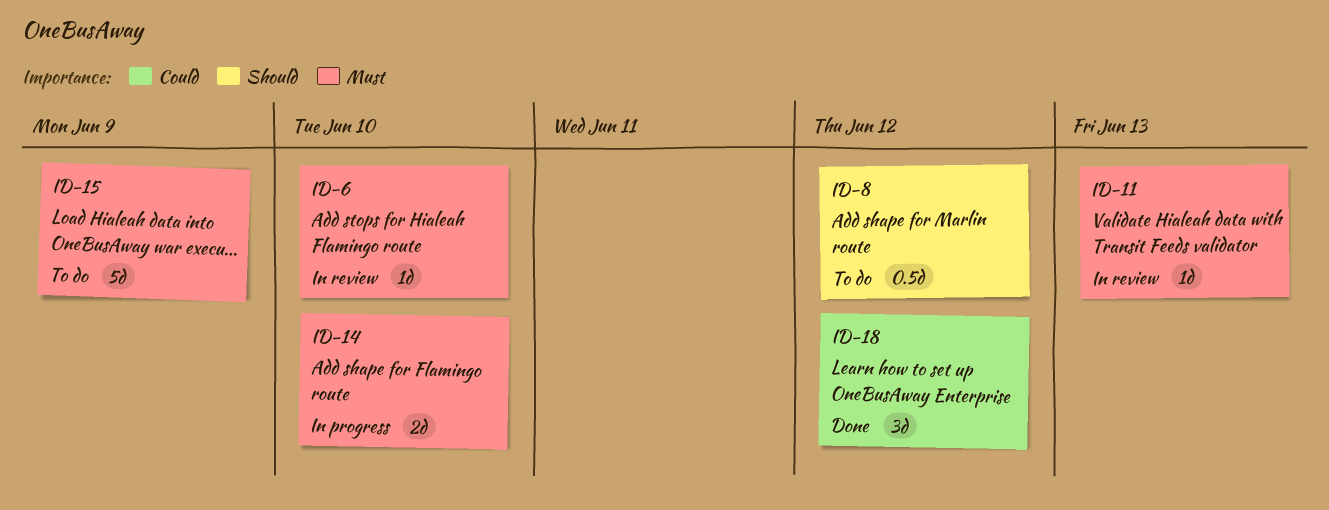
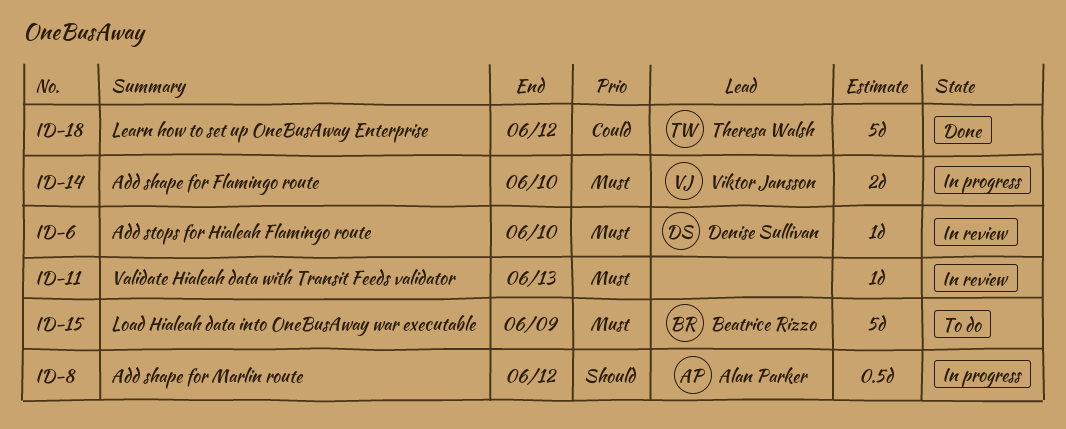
ID-8, status: To do -> In progress
ID-18, estimate: 3d -> 5d

